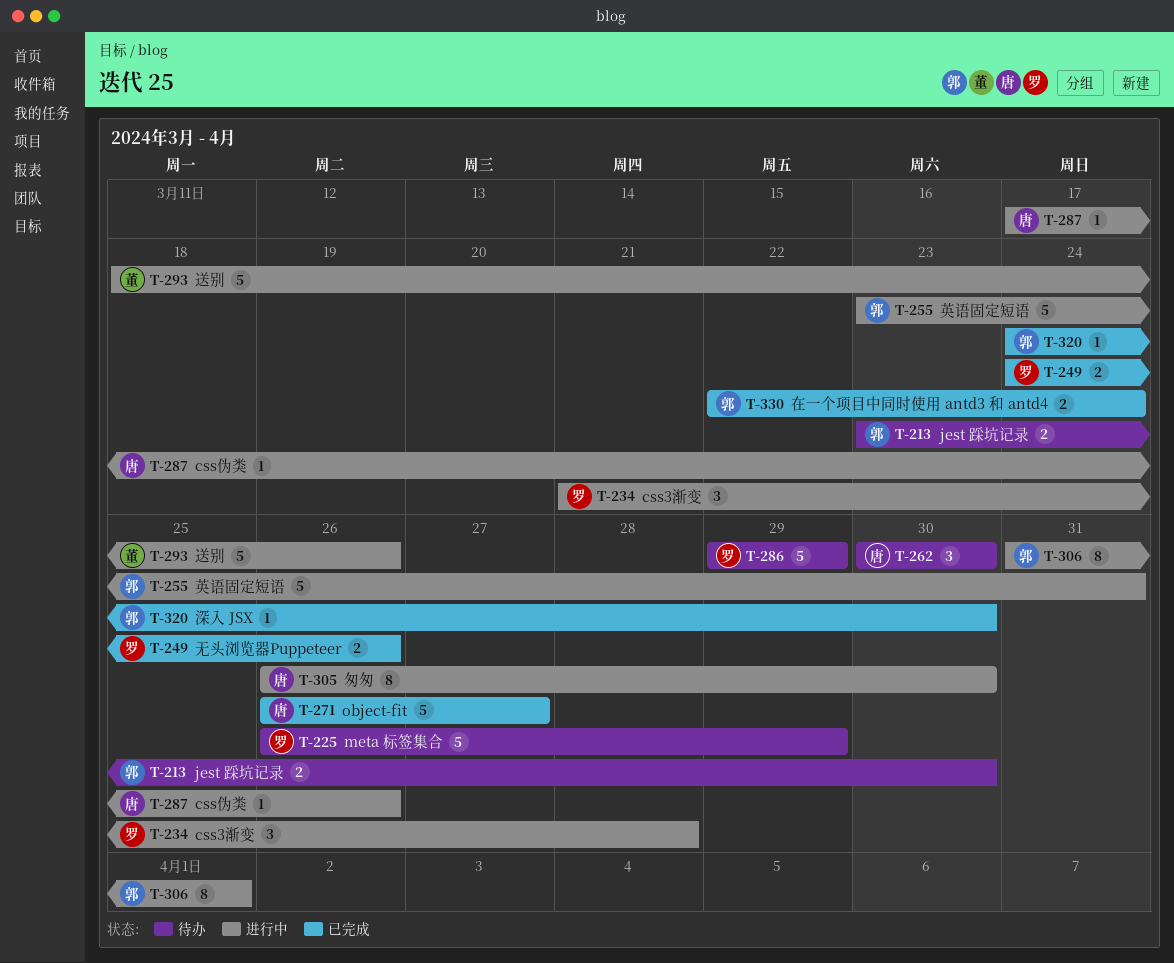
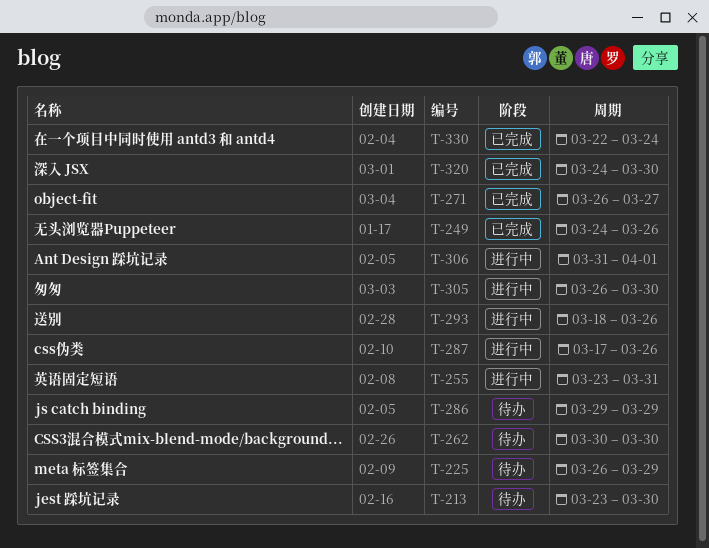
T-234: present -> none

